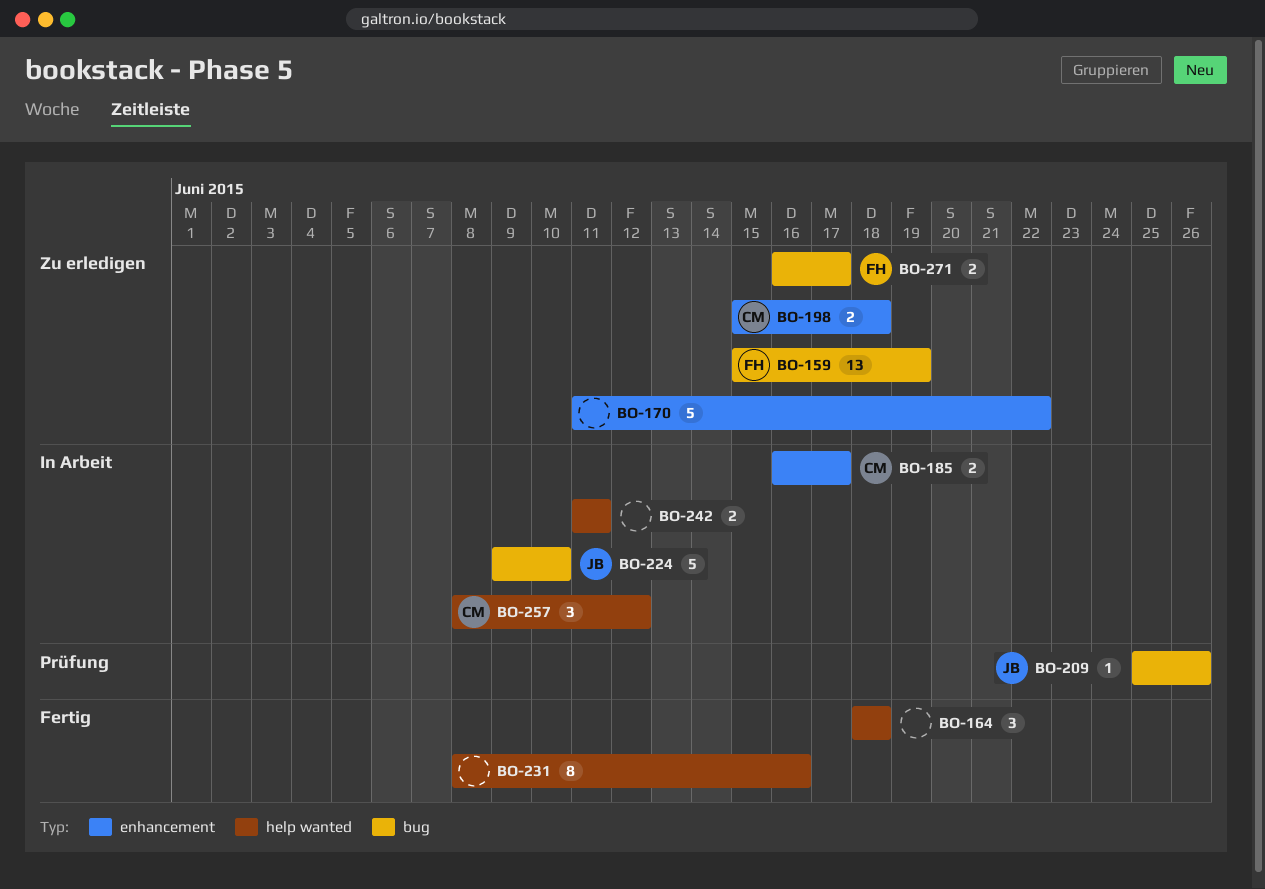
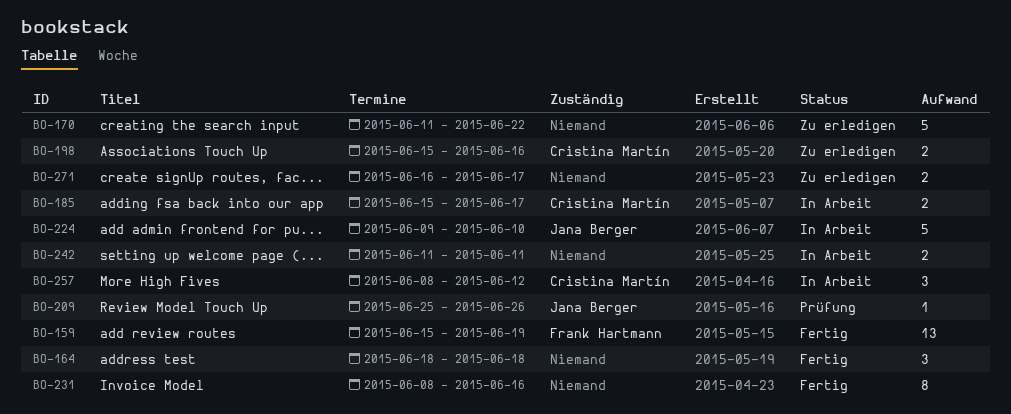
BO-159, status: Zu erledigen -> Fertig
BO-185, start: Jun 16 -> Jun 15
BO-198, due: Jun 18 -> Jun 16
BO-271, owner: Frank Hartmann -> none

